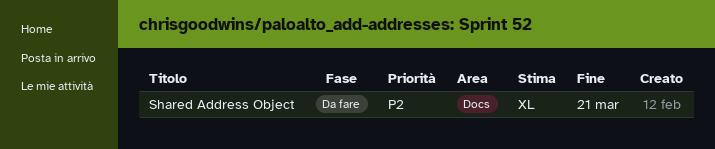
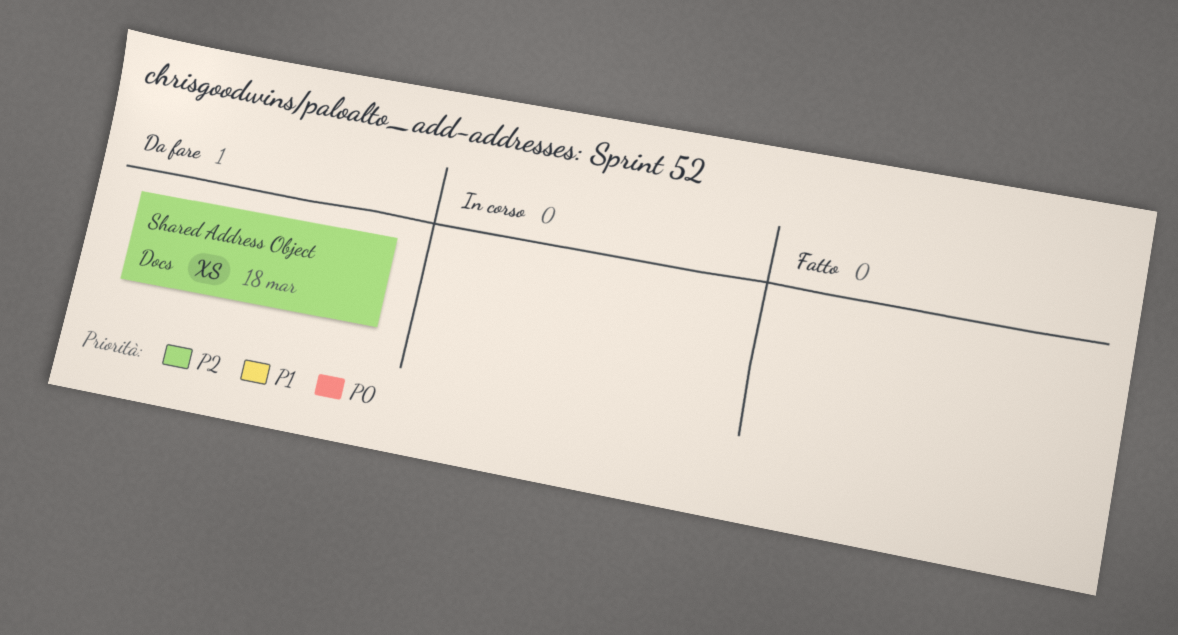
Shared Address Object, estimate: XL -> XS
Shared Address Object, due: Mar 21 -> Mar 18

